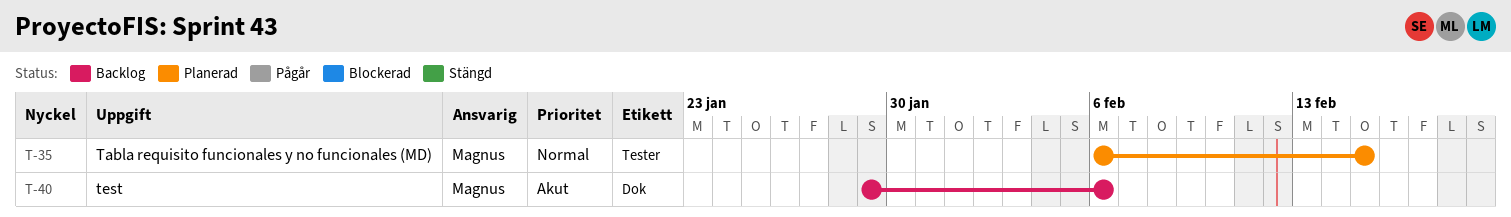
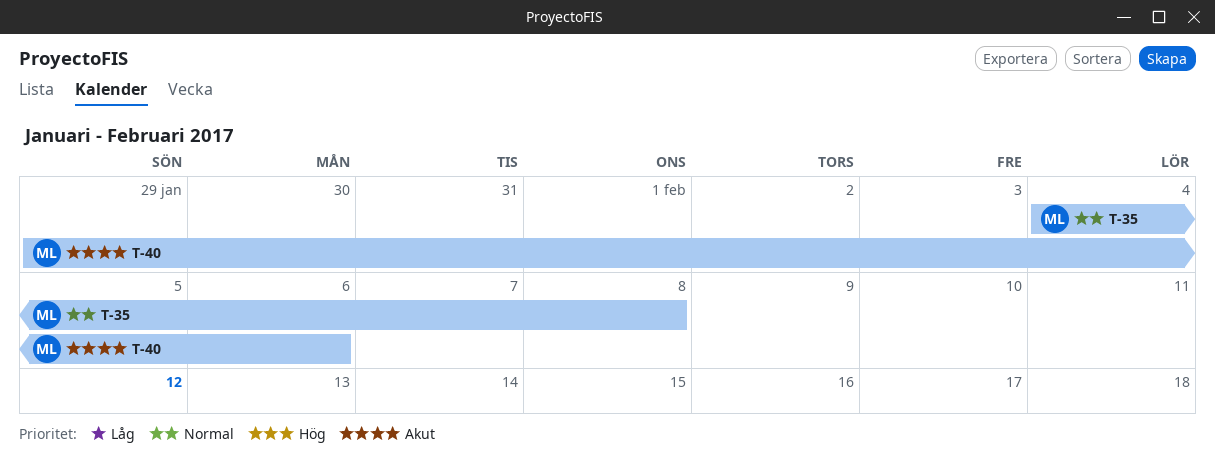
T-35, start: Feb 6 -> Feb 4
T-35, due: Feb 15 -> Feb 8

